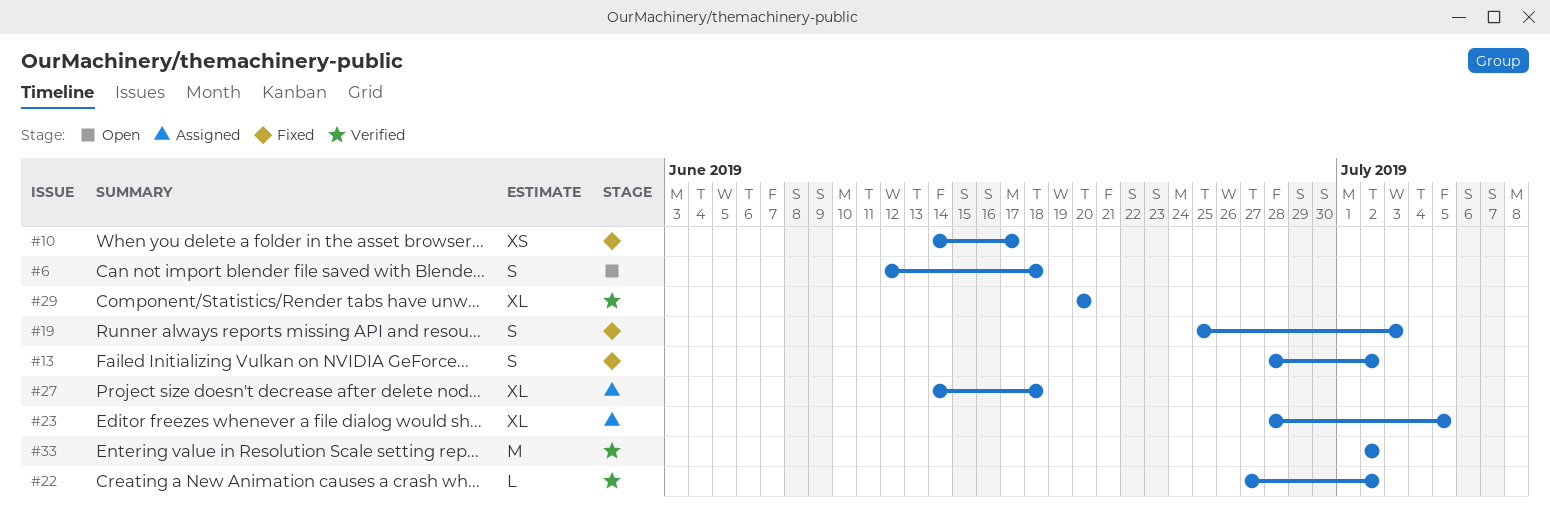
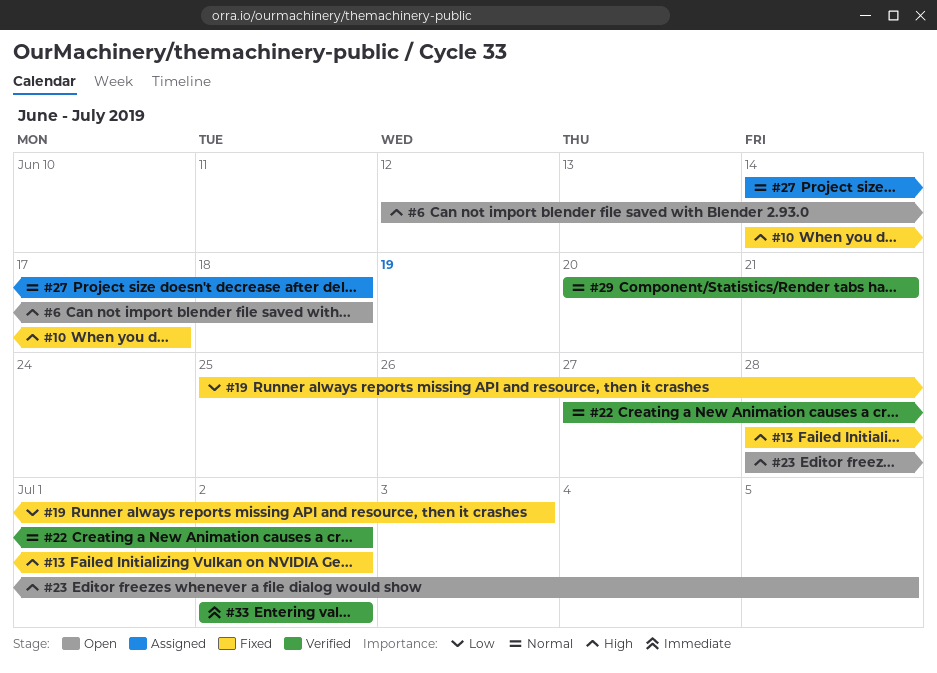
#23, status: Assigned -> Open
#29, due: Jun 20 -> Jun 21

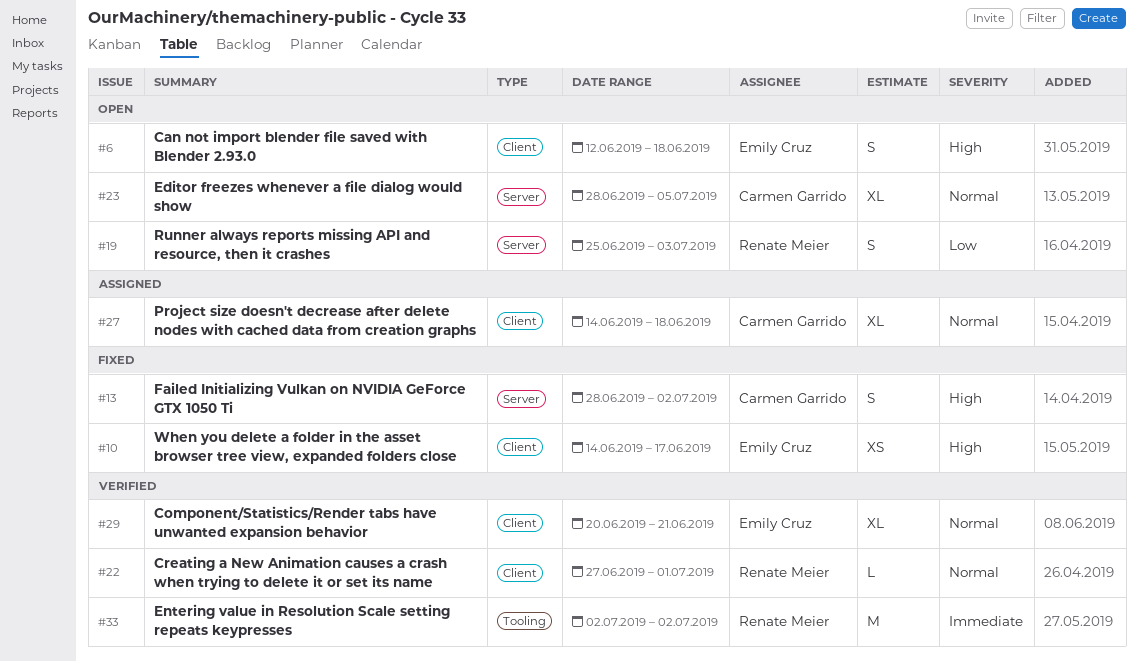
#19, status: Fixed -> Open
#22, due: Jul 2 -> Jul 1
#23, priority: High -> Normal

